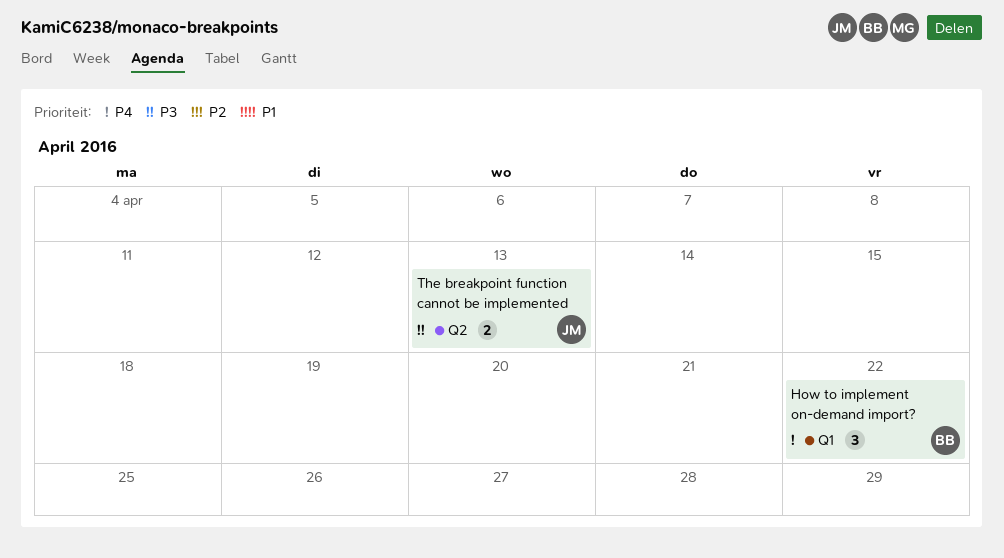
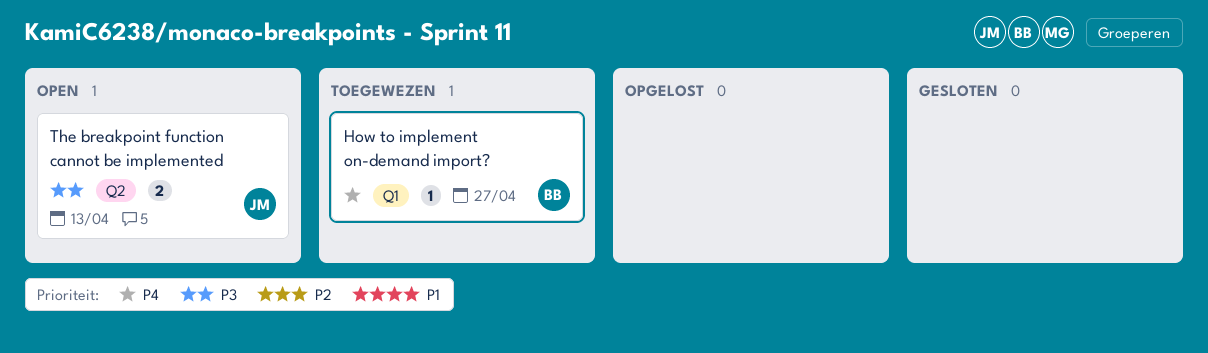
How to implement on-demand import?, estimate: 3 -> 1
How to implement on-demand import?, due: Apr 22 -> Apr 27

